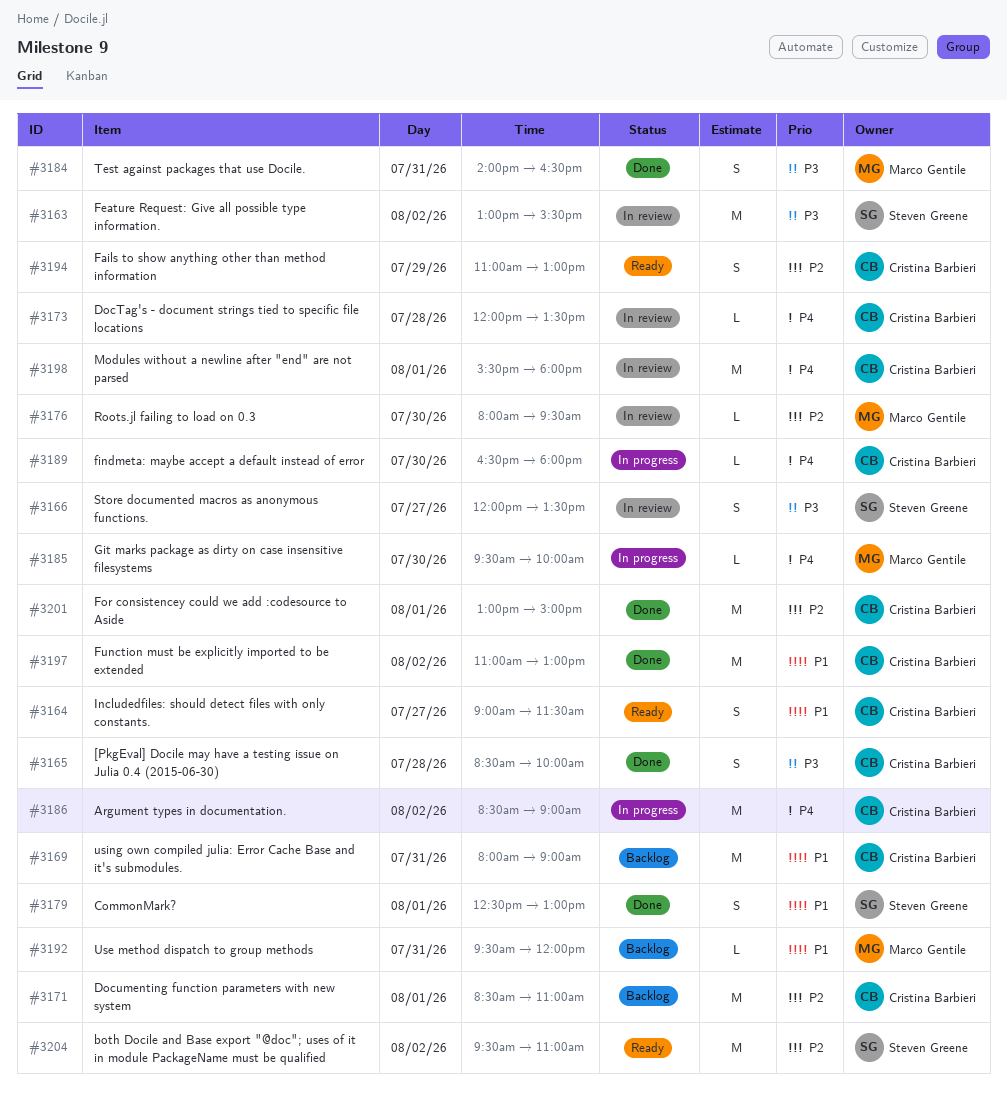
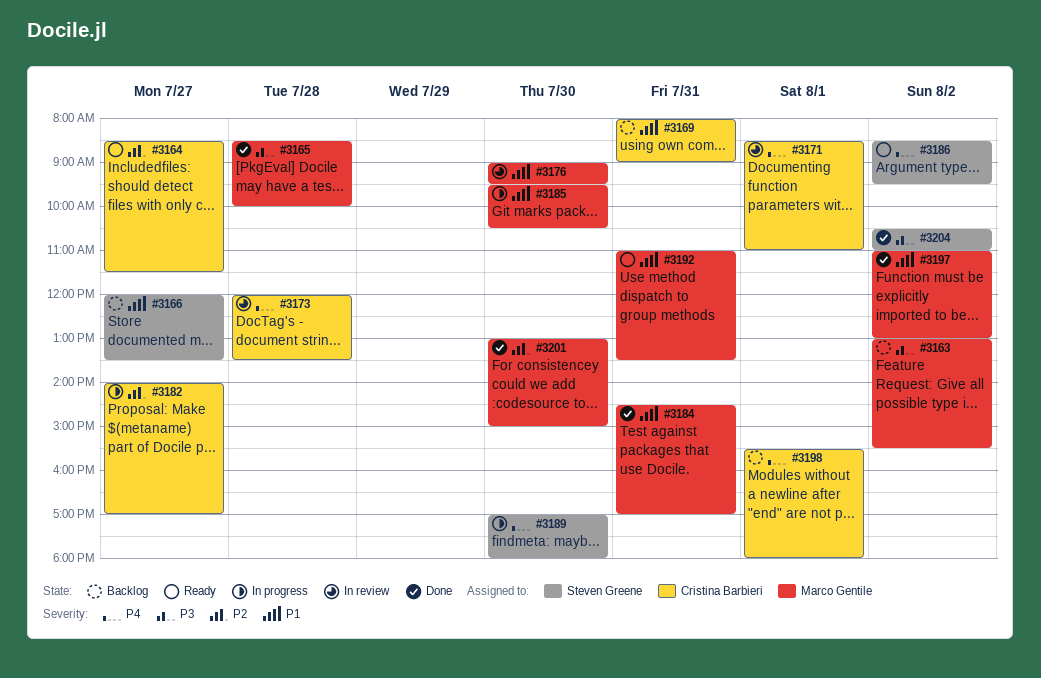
#3163, status: In review -> Backlog
#3163, owner: Steven Greene -> Marco Gentile
#3164, priority: P1 -> P2
#3164, begins: 09:00 -> 08:30
#3165, owner: Cristina Barbieri -> Marco Gentile
#3166, status: In review -> Backlog
#3166, priority: P3 -> P1
#3171, status: Backlog -> In review
#3171, priority: P2 -> P4
#3176, priority: P2 -> P1
#3176, begins: 08:00 -> 09:00
#3179: present -> none
#3182: none -> present
#3184, priority: P3 -> P1
#3184, begins: 14:00 -> 14:30
#3184, ends: 16:30 -> 17:00
#3185, priority: P4 -> P1
#3185, ends: 10:00 -> 10:30
#3186, status: In progress -> Ready
#3186, owner: Cristina Barbieri -> Steven Greene
#3186, ends: 09:00 -> 09:30
#3189, owner: Cristina Barbieri -> Steven Greene
#3189, begins: 16:30 -> 17:00
#3192, status: Backlog -> Ready
#3192, begins: 09:30 -> 11:00
#3192, ends: 12:00 -> 13:30
#3194: present -> none
#3197, owner: Cristina Barbieri -> Marco Gentile
#3198, status: In review -> Backlog
#3201, owner: Cristina Barbieri -> Marco Gentile
#3201, day: Aug 1 -> Jul 30
#3204, status: Ready -> Done
#3204, priority: P2 -> P3
#3204, begins: 09:30 -> 10:30

